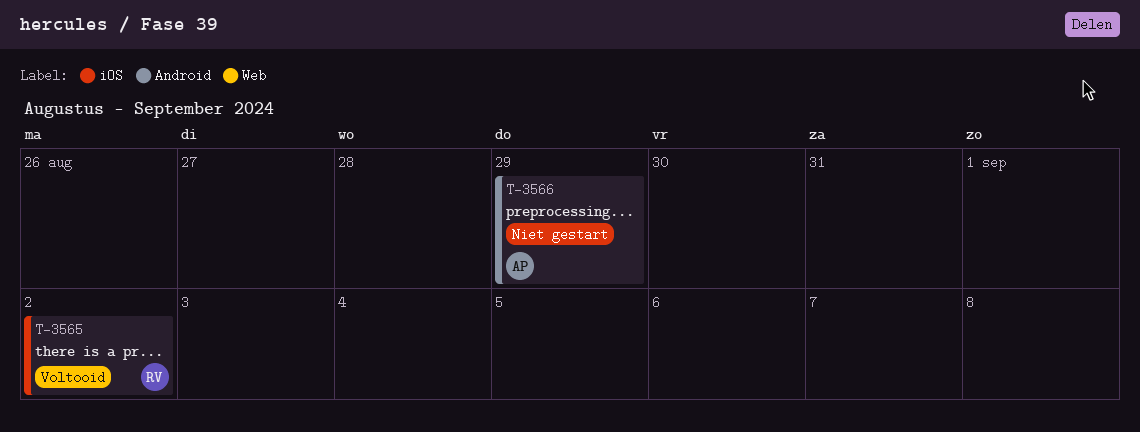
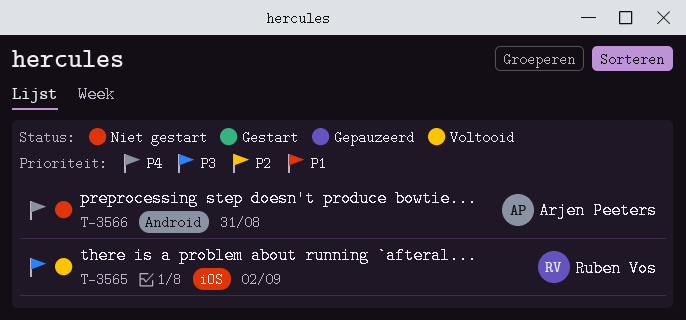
T-3566, due: Aug 29 -> Aug 31

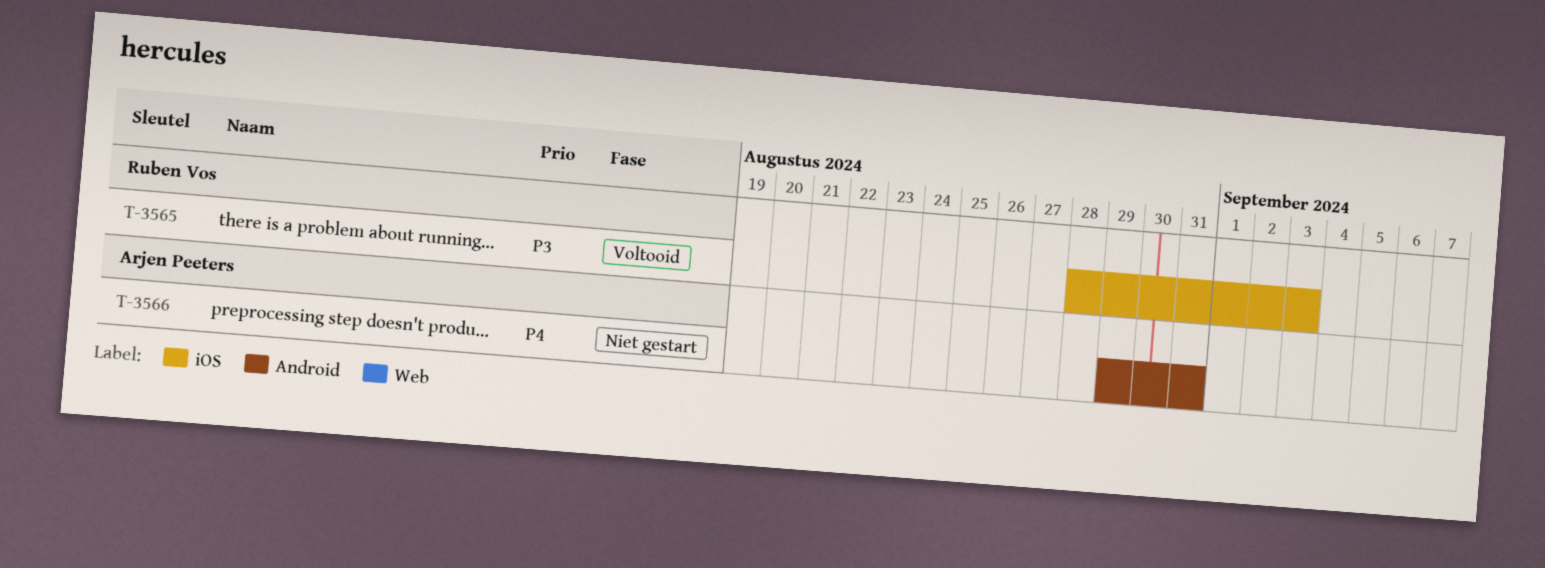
T-3565, due: Sep 2 -> Sep 3

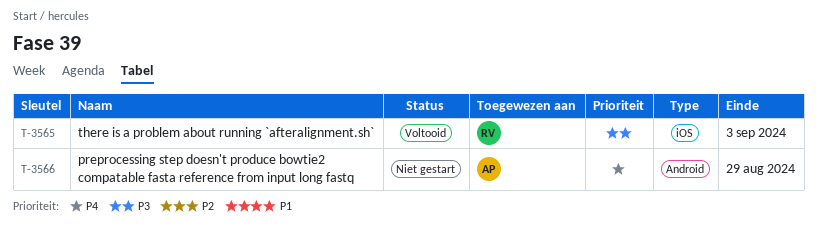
T-3566, due: Aug 31 -> Aug 29

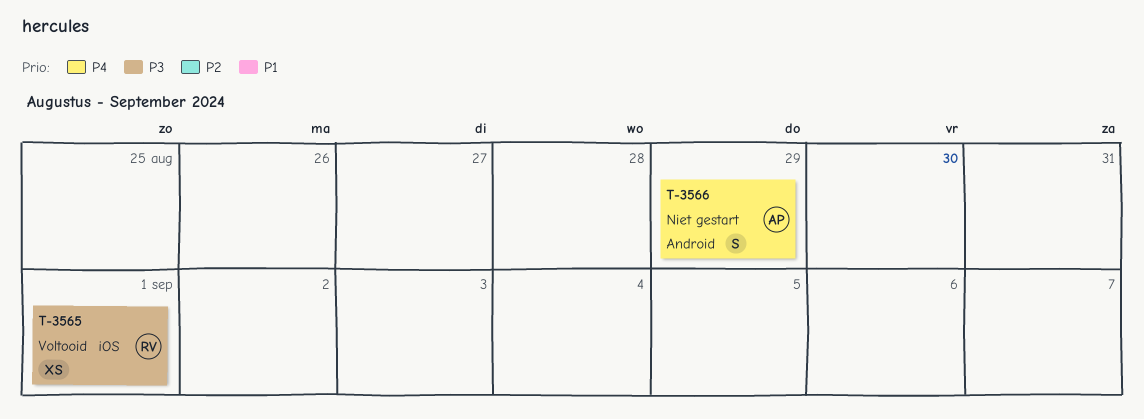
T-3565, due: Sep 3 -> Sep 1

